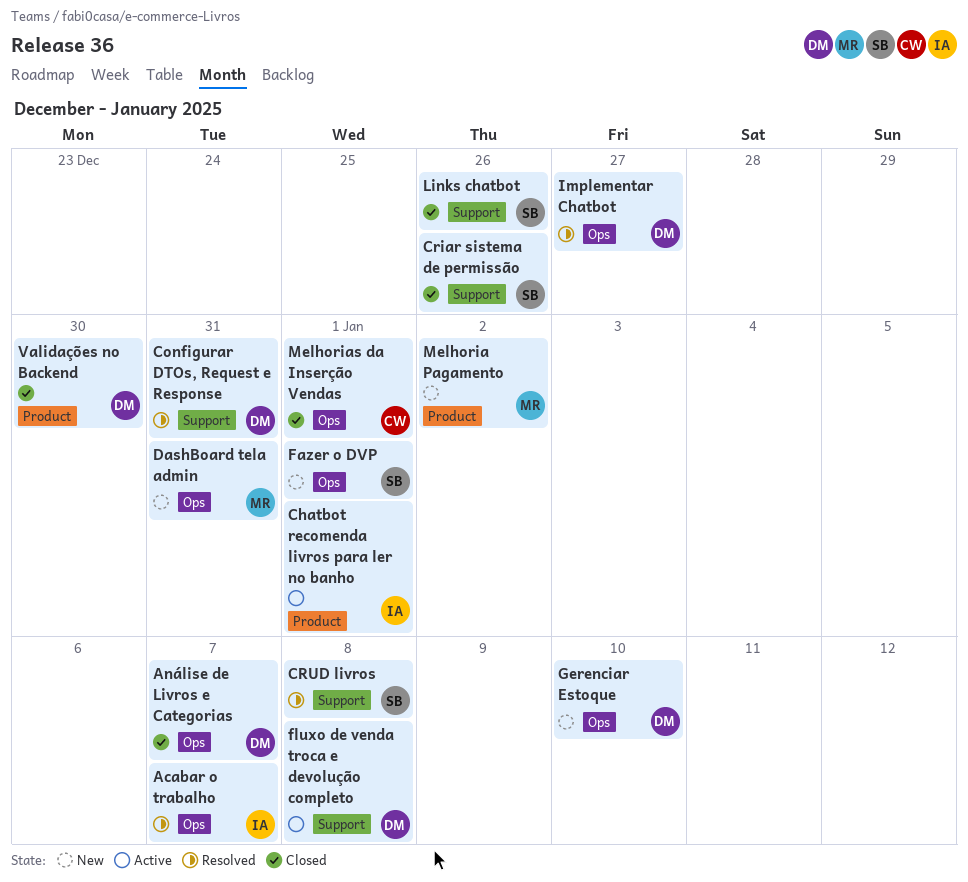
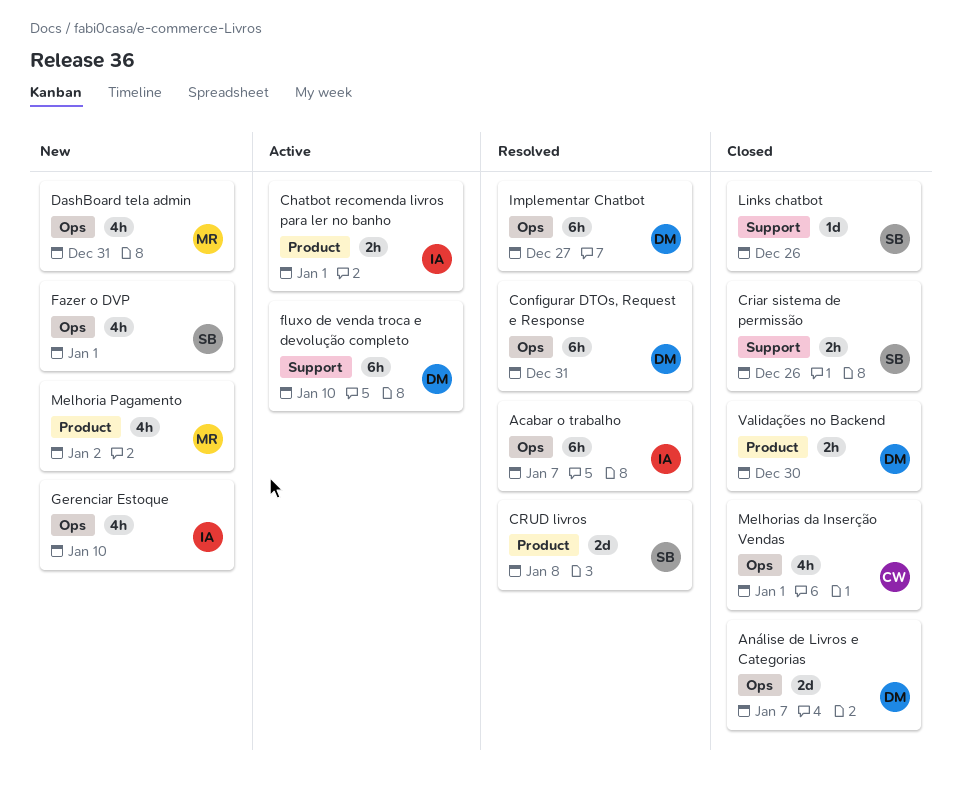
Configurar DTOs, Request e Response, label: Support -> Ops
CRUD livros, label: Support -> Product
fluxo de venda troca e devolução completo, due: Jan 8 -> Jan 10
Gerenciar Estoque, owner: DM -> IA

